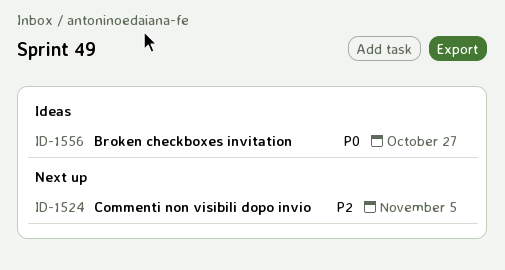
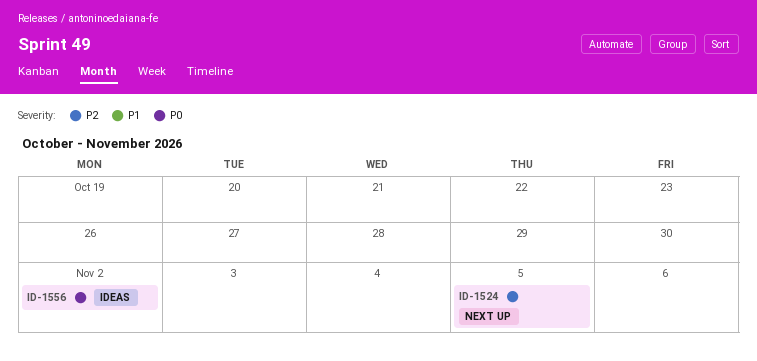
ID-1556, due: Oct 27 -> Nov 2

